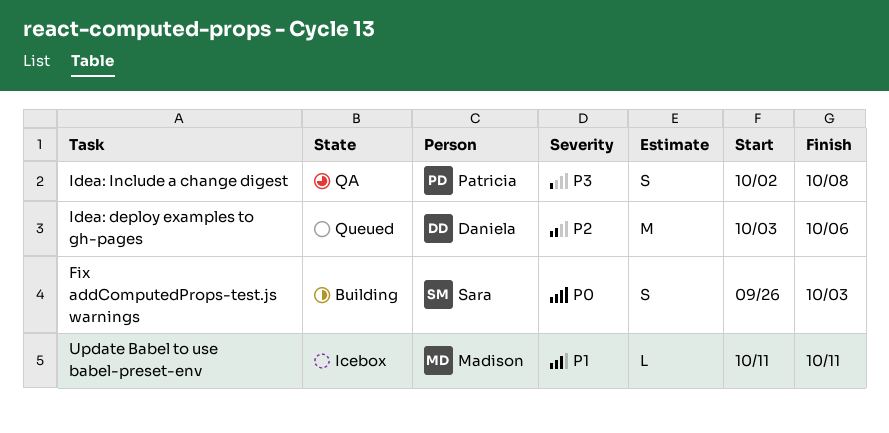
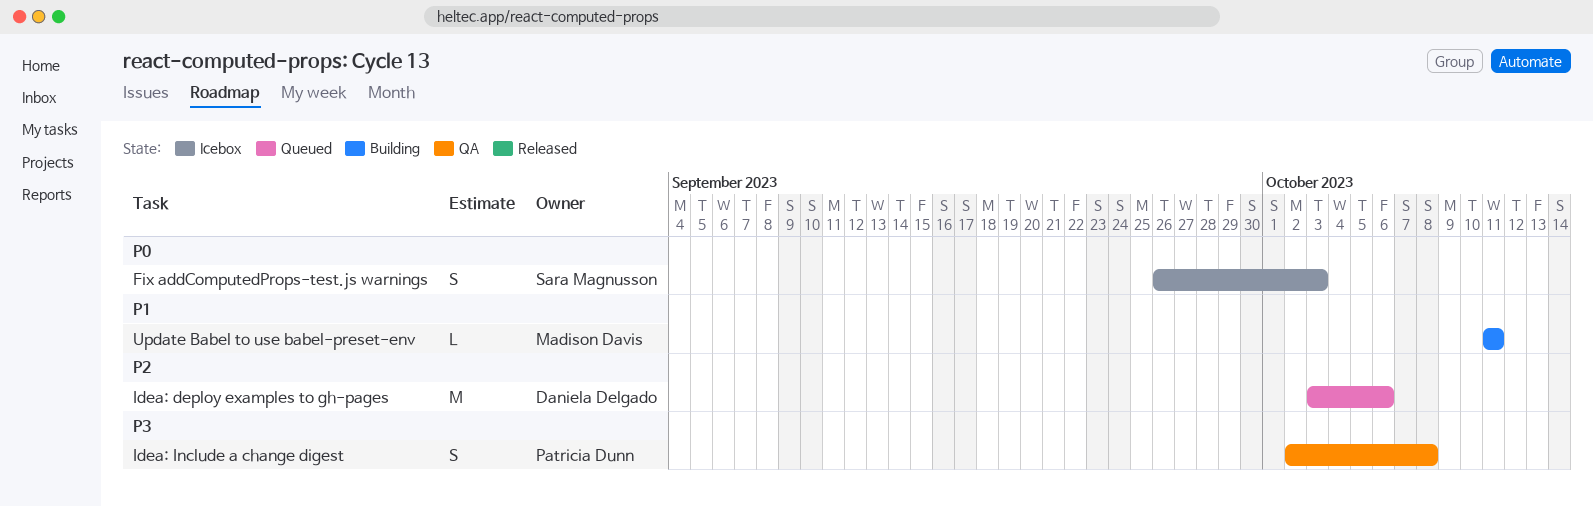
Fix addComputedProps-test.js warnings, status: Building -> Icebox
Update Babel to use babel-preset-env, status: Icebox -> Building

